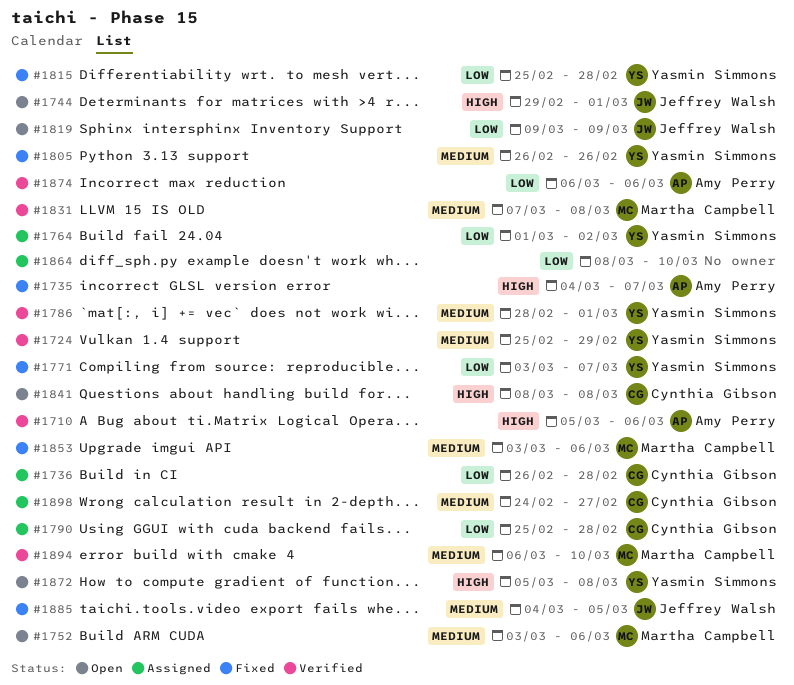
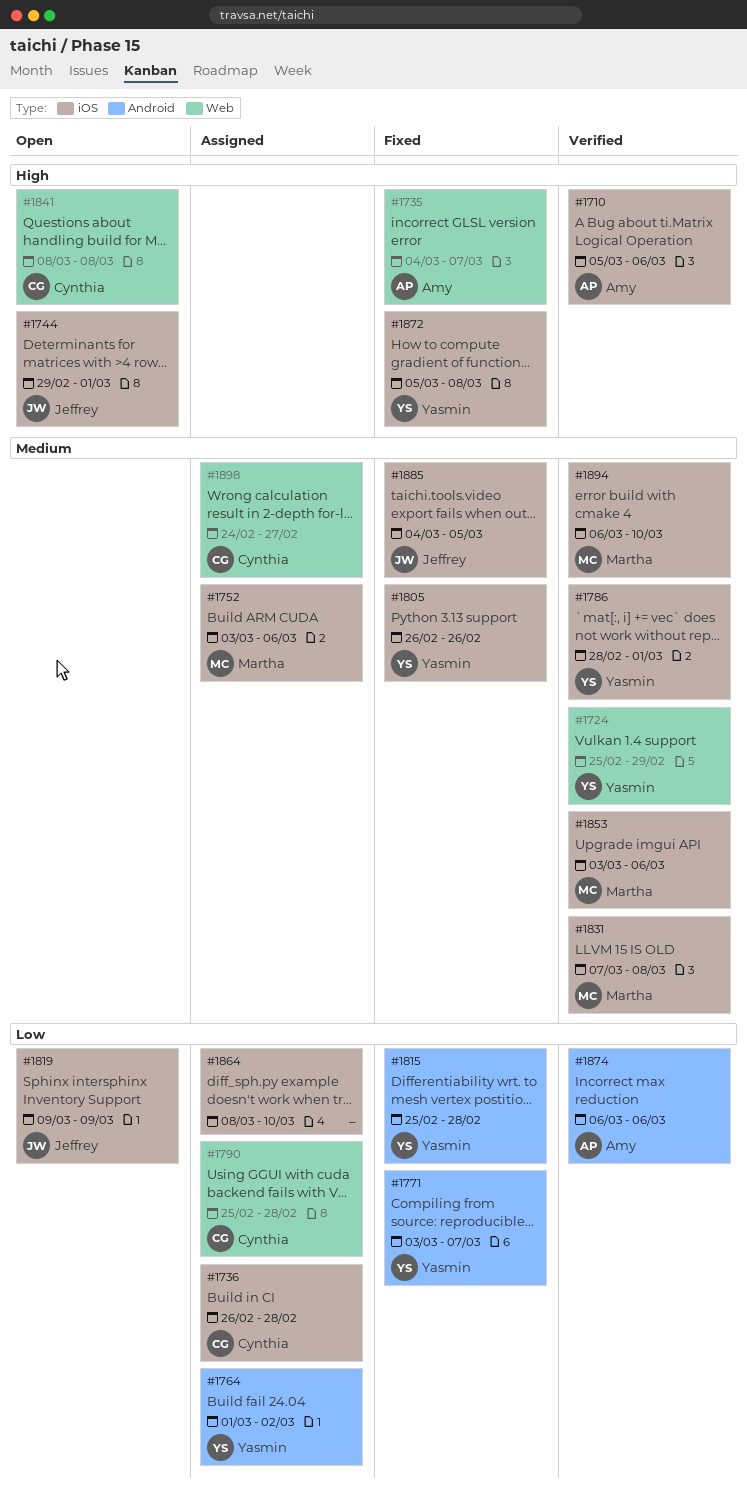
#1752, status: Open -> Assigned
#1853, status: Fixed -> Verified
#1872, status: Open -> Fixed

